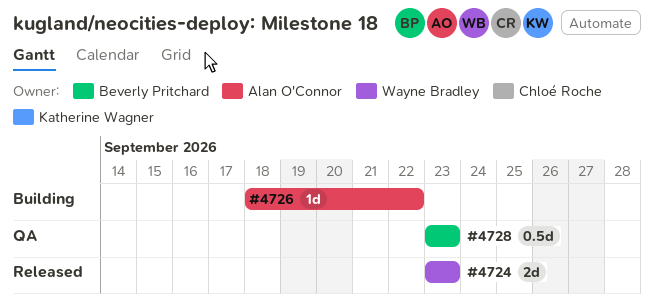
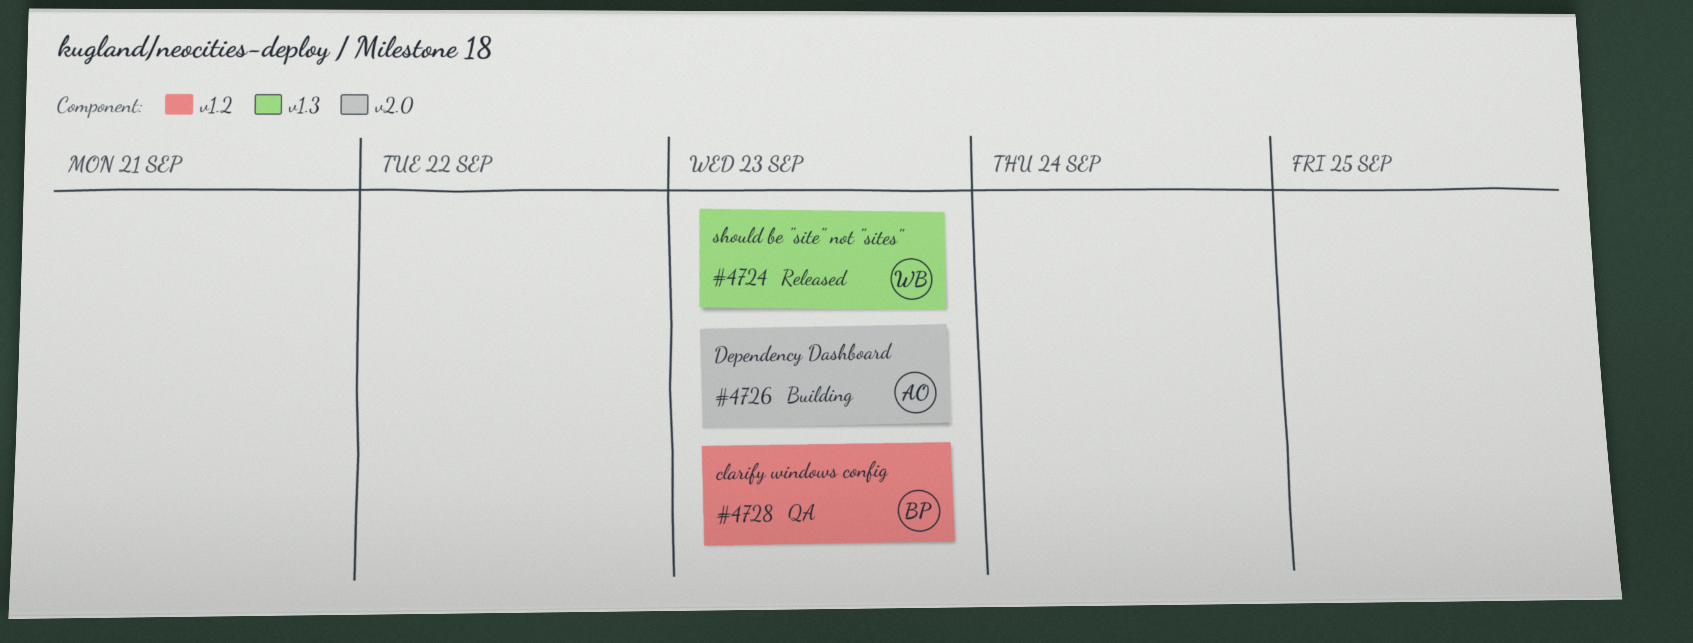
#4726, due: Sep 22 -> Sep 23

